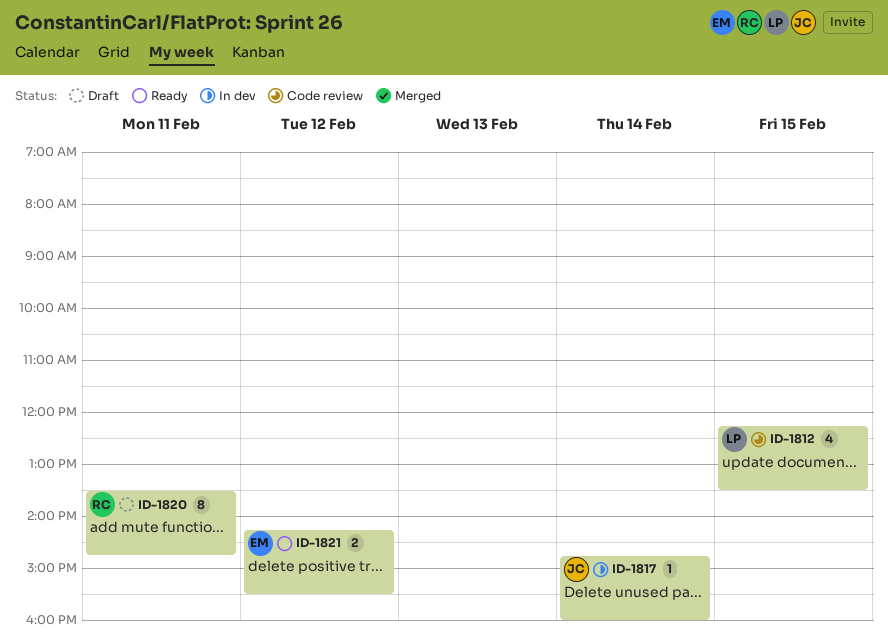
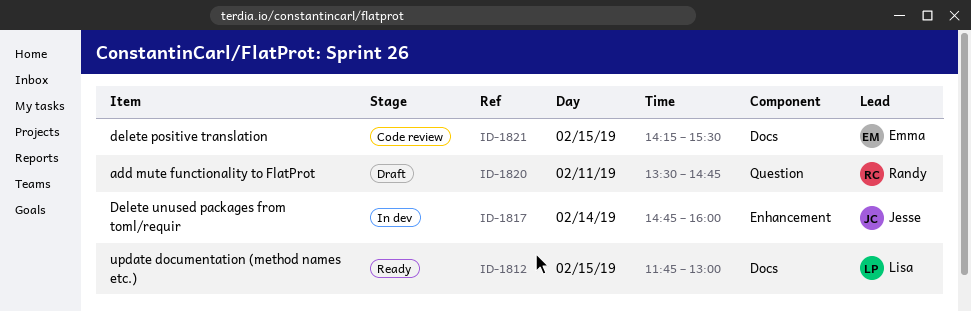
ID-1812, status: Code review -> Ready
ID-1812, begins: 12:15 -> 11:45
ID-1812, ends: 13:30 -> 13:00
ID-1821, status: Ready -> Code review
ID-1821, day: Feb 12 -> Feb 15

